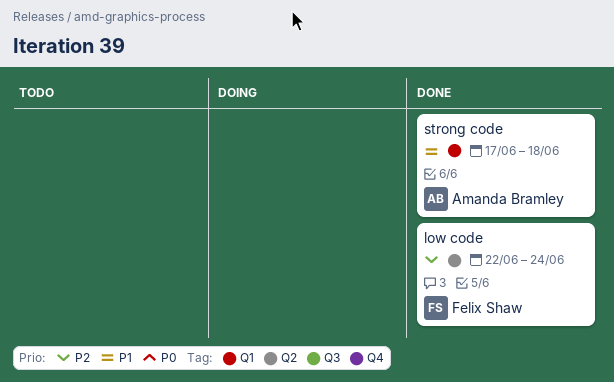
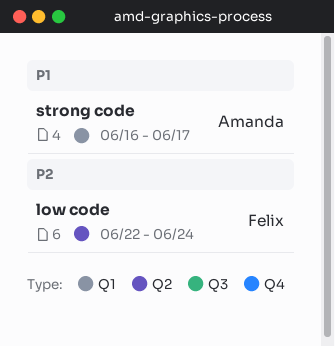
strong code, start: Jun 17 -> Jun 16
strong code, due: Jun 18 -> Jun 17

